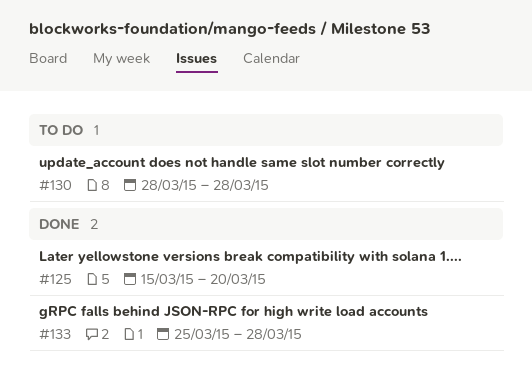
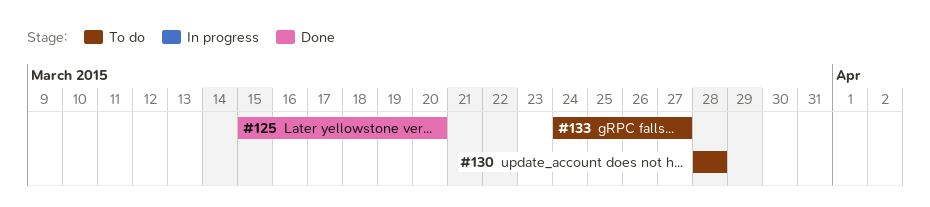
#133, status: Done -> To do
#133, start: Mar 25 -> Mar 24
#133, due: Mar 28 -> Mar 27

